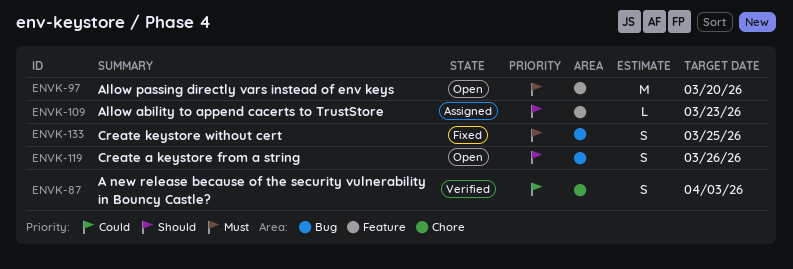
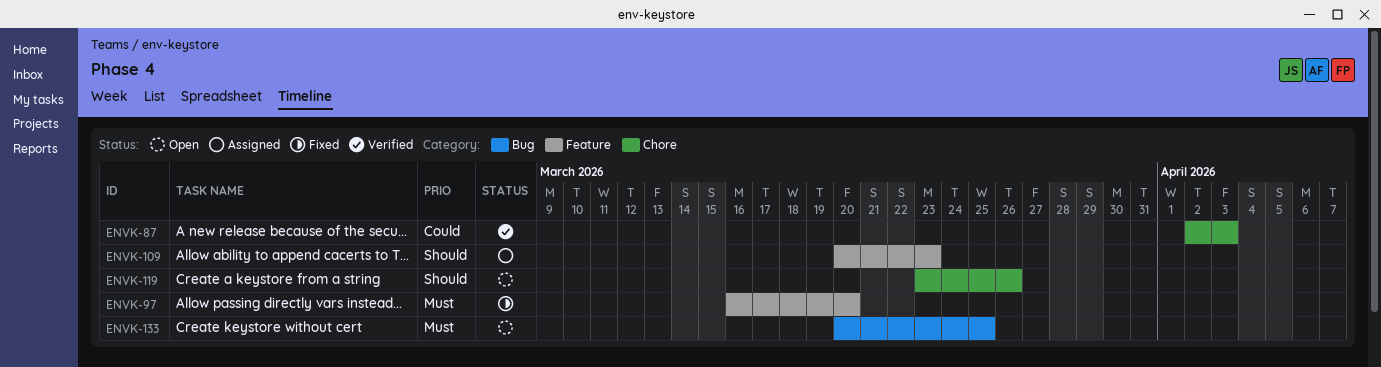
ENVK-97, status: Open -> Fixed
ENVK-119, label: Bug -> Chore
ENVK-133, status: Fixed -> Open

